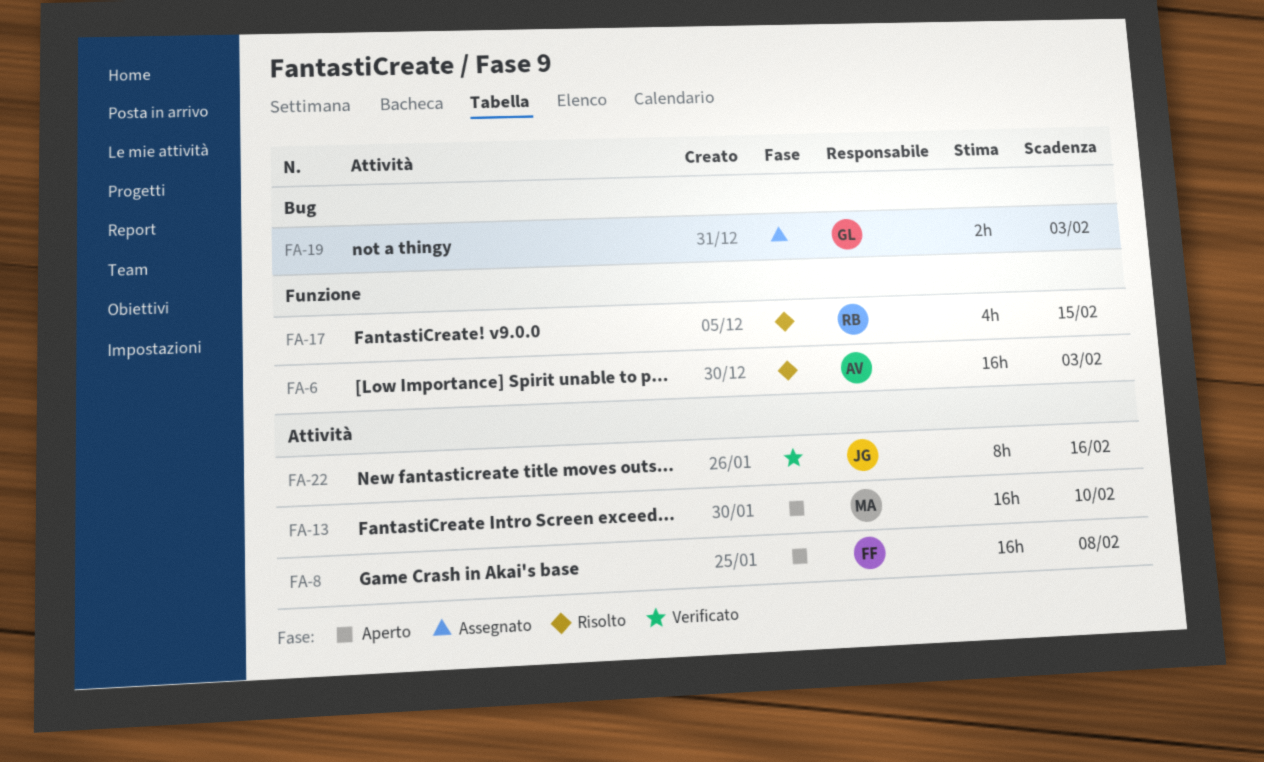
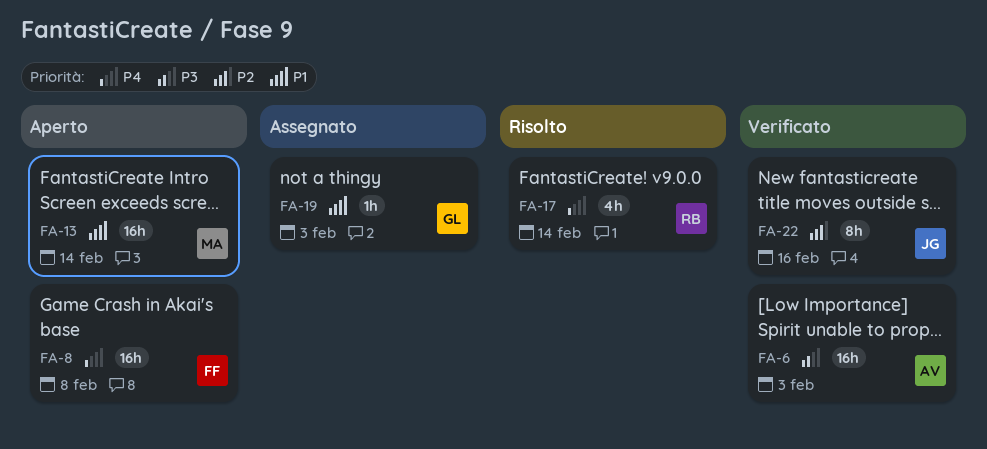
FA-6, status: Risolto -> Verificato
FA-13, due: Feb 10 -> Feb 14
FA-17, due: Feb 15 -> Feb 14
FA-19, estimate: 2h -> 1h

